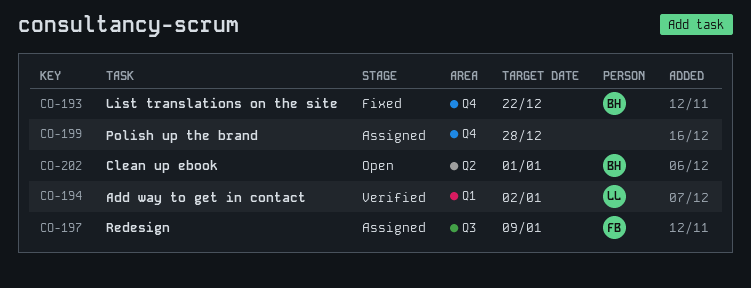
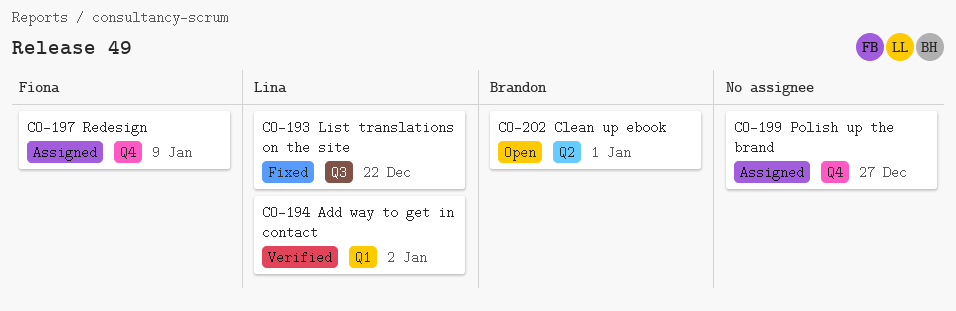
CO-193, owner: Brandon -> Lina
CO-193, label: Q4 -> Q3
CO-197, label: Q3 -> Q4
CO-199, due: Dec 28 -> Dec 27

